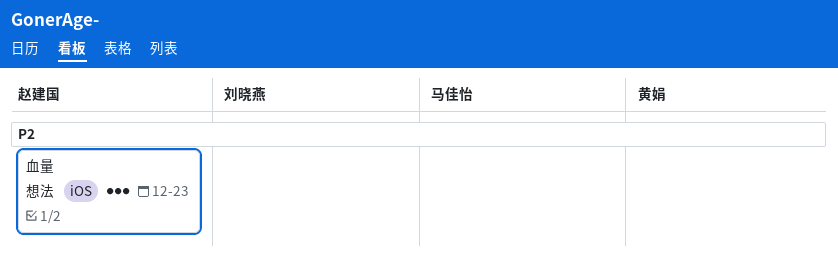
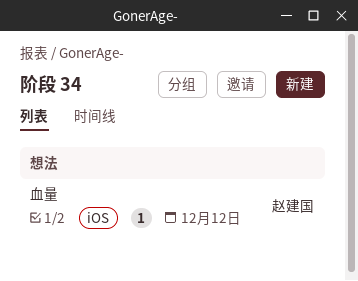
血量, estimate: 3 -> 1
血量, due: Dec 23 -> Dec 12

